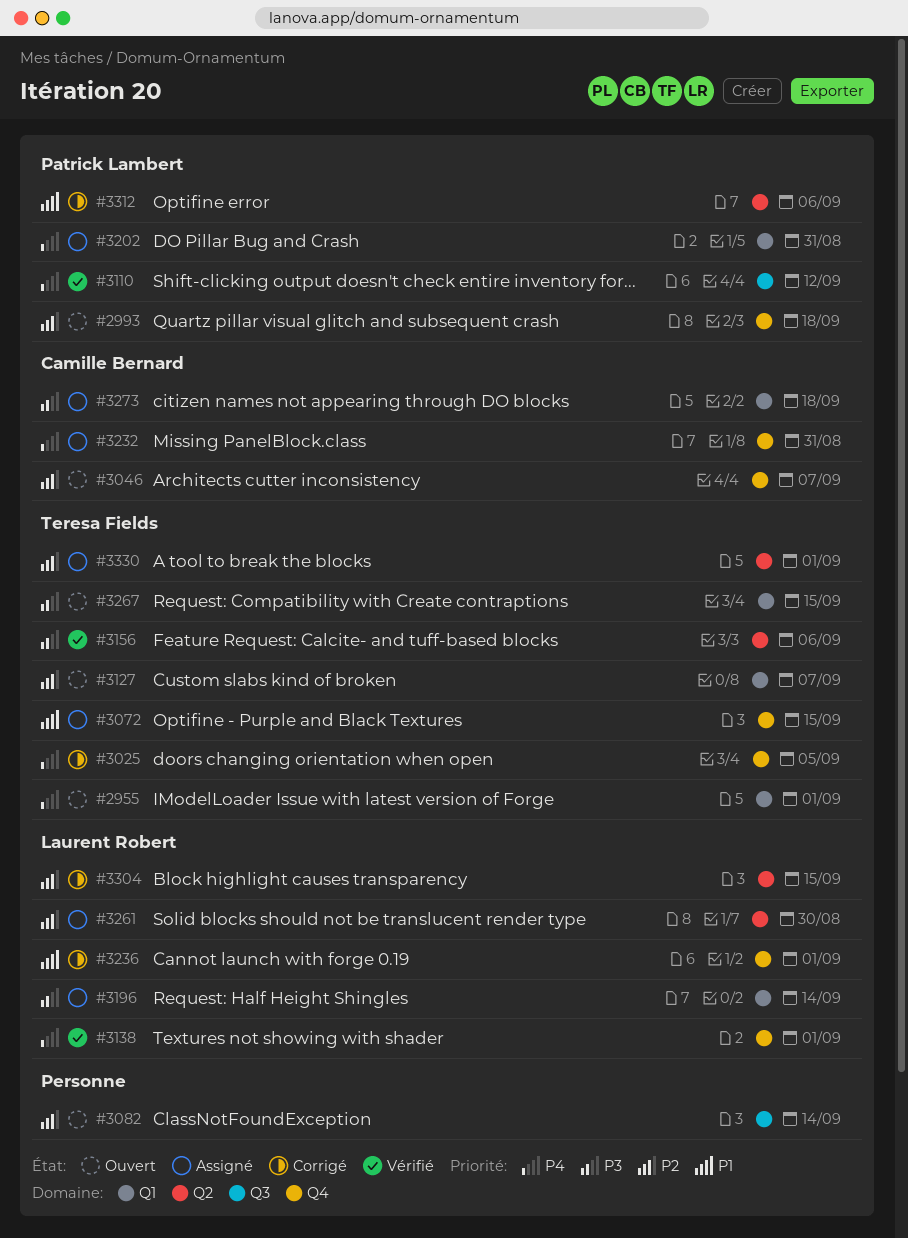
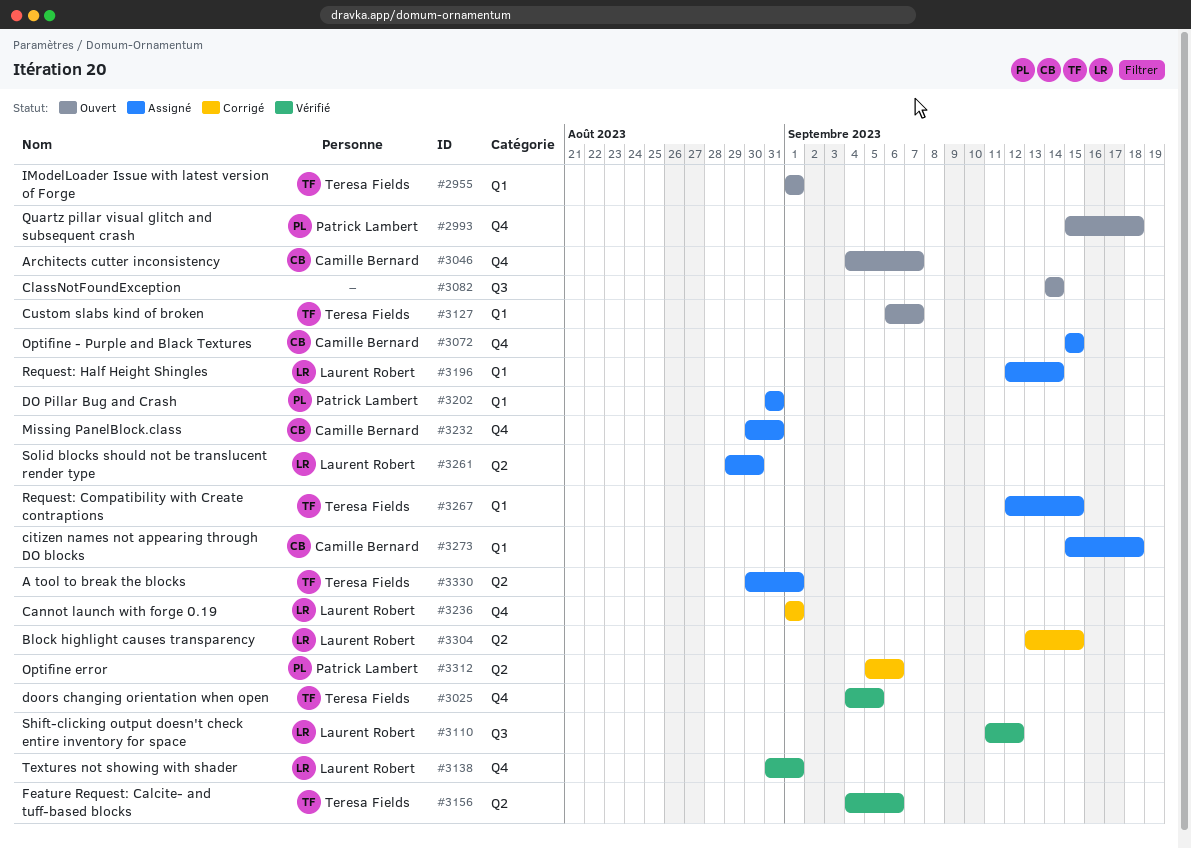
#3025, status: Corrigé -> Vérifié
#3072, owner: Teresa Fields -> Camille Bernard
#3110, owner: Patrick Lambert -> Laurent Robert
#3267, status: Ouvert -> Assigné

